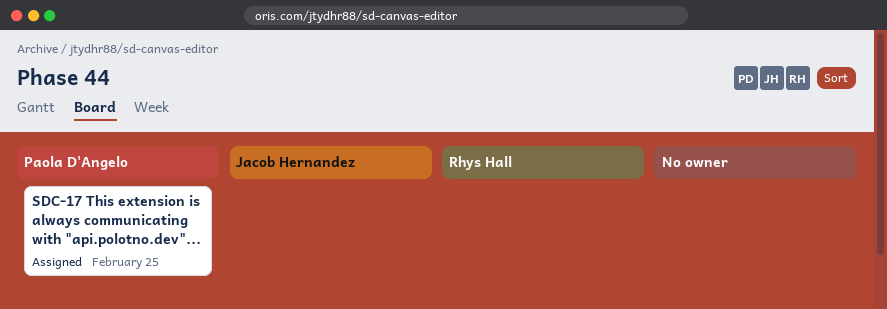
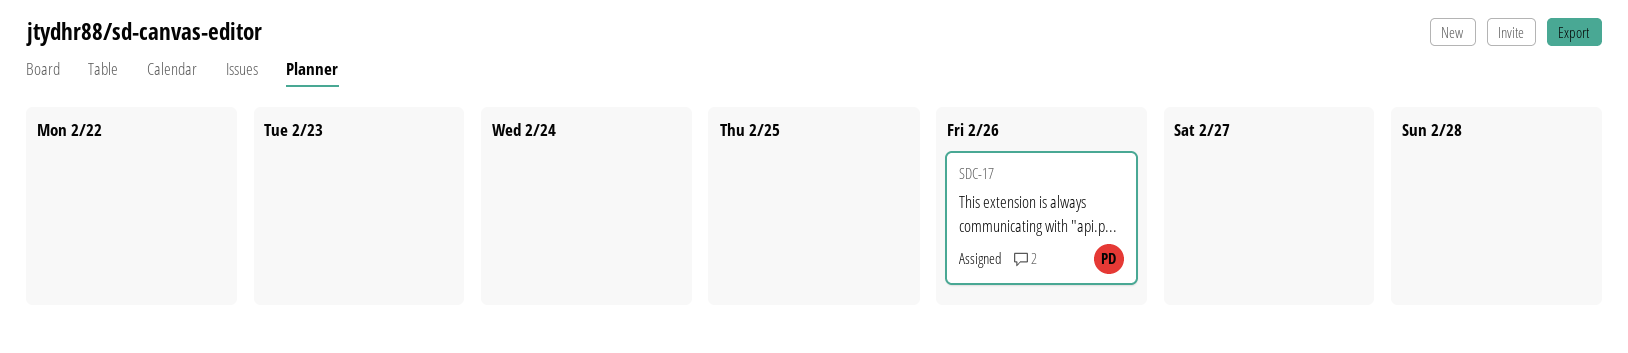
SDC-17, due: Feb 25 -> Feb 26

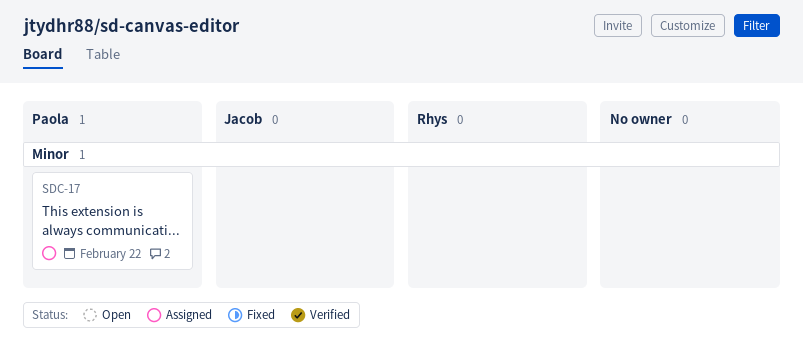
SDC-17, due: Feb 26 -> Feb 22

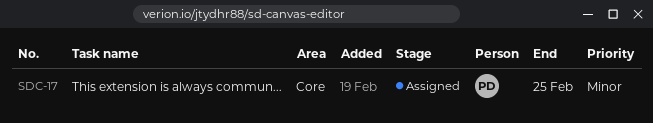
SDC-17, due: Feb 22 -> Feb 25

